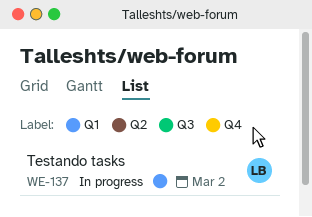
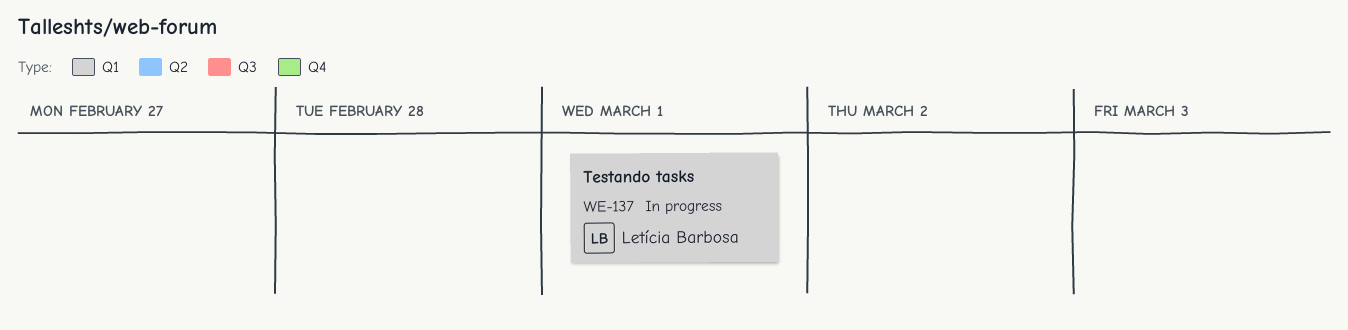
WE-137, due: Mar 2 -> Mar 1

